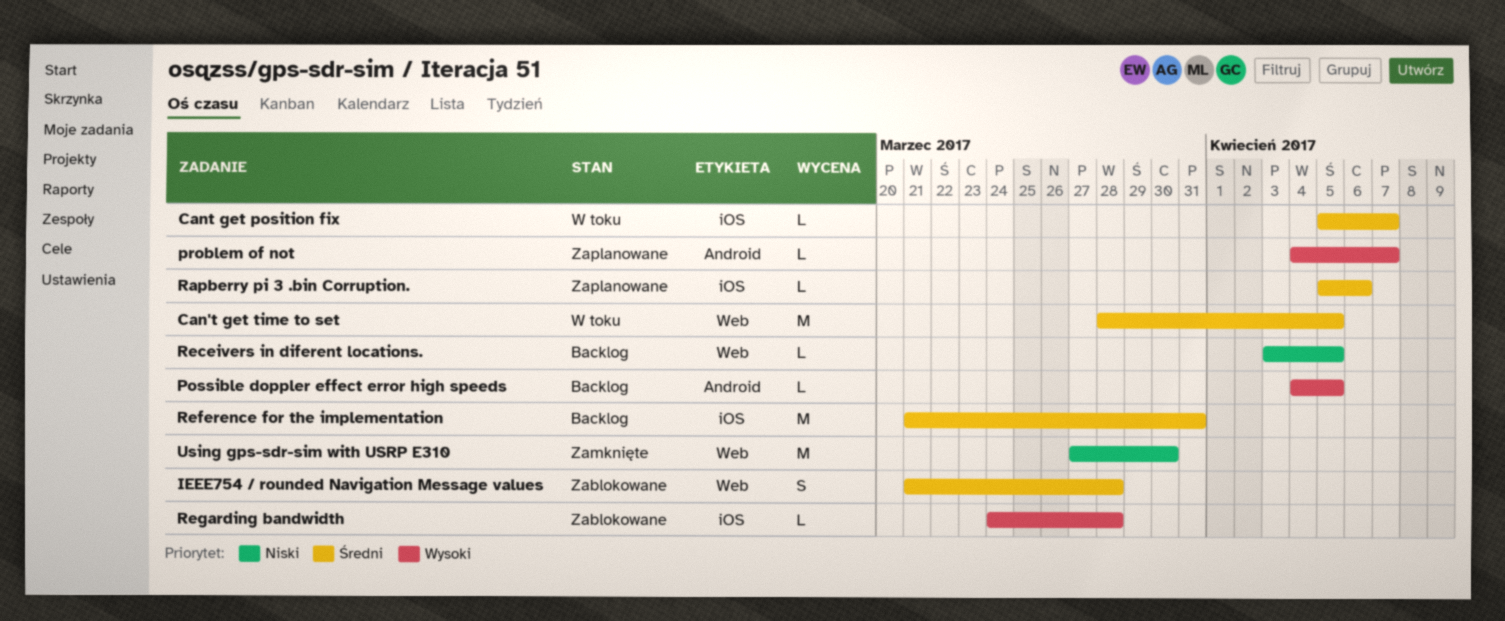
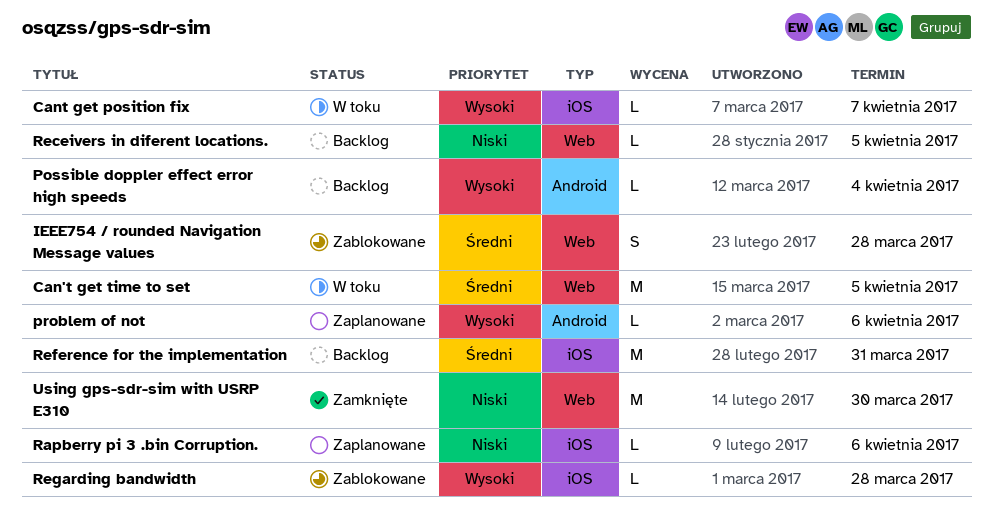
Cant get position fix, priority: Średni -> Wysoki
Possible doppler effect error high speeds, due: Apr 5 -> Apr 4
problem of not, due: Apr 7 -> Apr 6
Rapberry pi 3 .bin Corruption., priority: Średni -> Niski

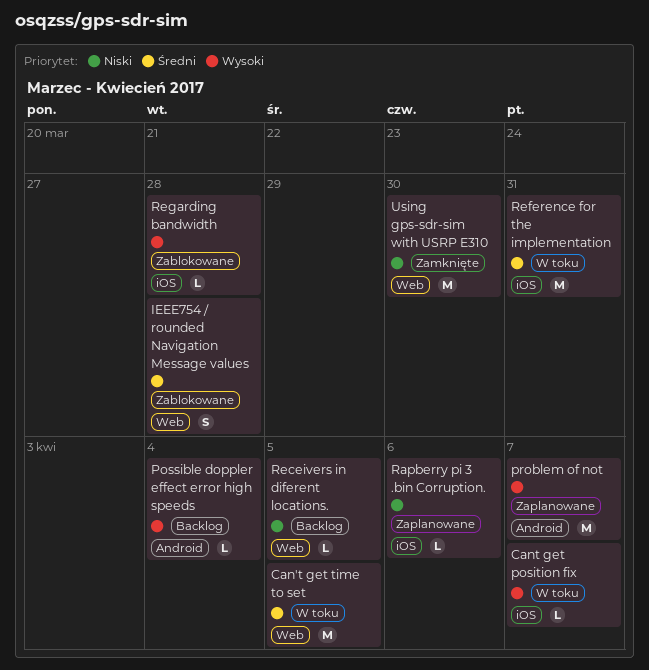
problem of not, estimate: L -> M
problem of not, due: Apr 6 -> Apr 7
Reference for the implementation, status: Backlog -> W toku

